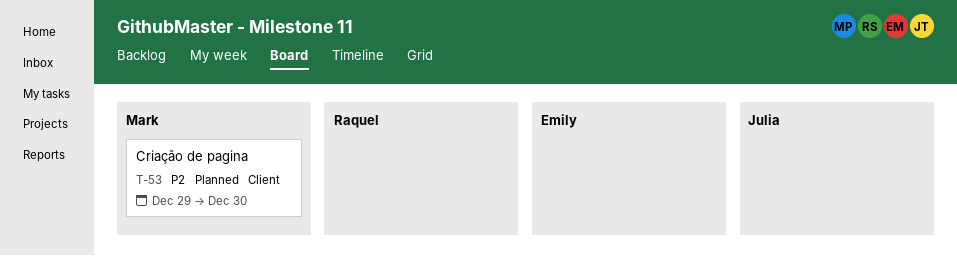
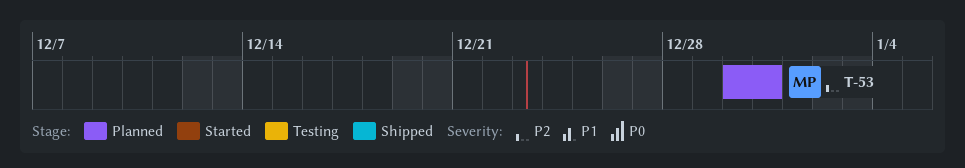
T-53, start: Dec 29 -> Dec 30
T-53, due: Dec 30 -> Dec 31

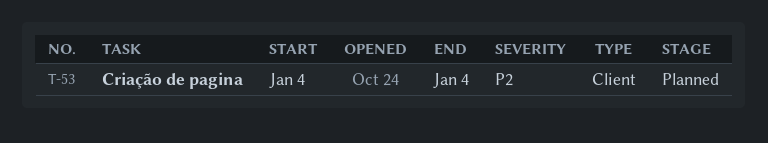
T-53, start: Dec 30 -> Jan 4
T-53, due: Dec 31 -> Jan 4

